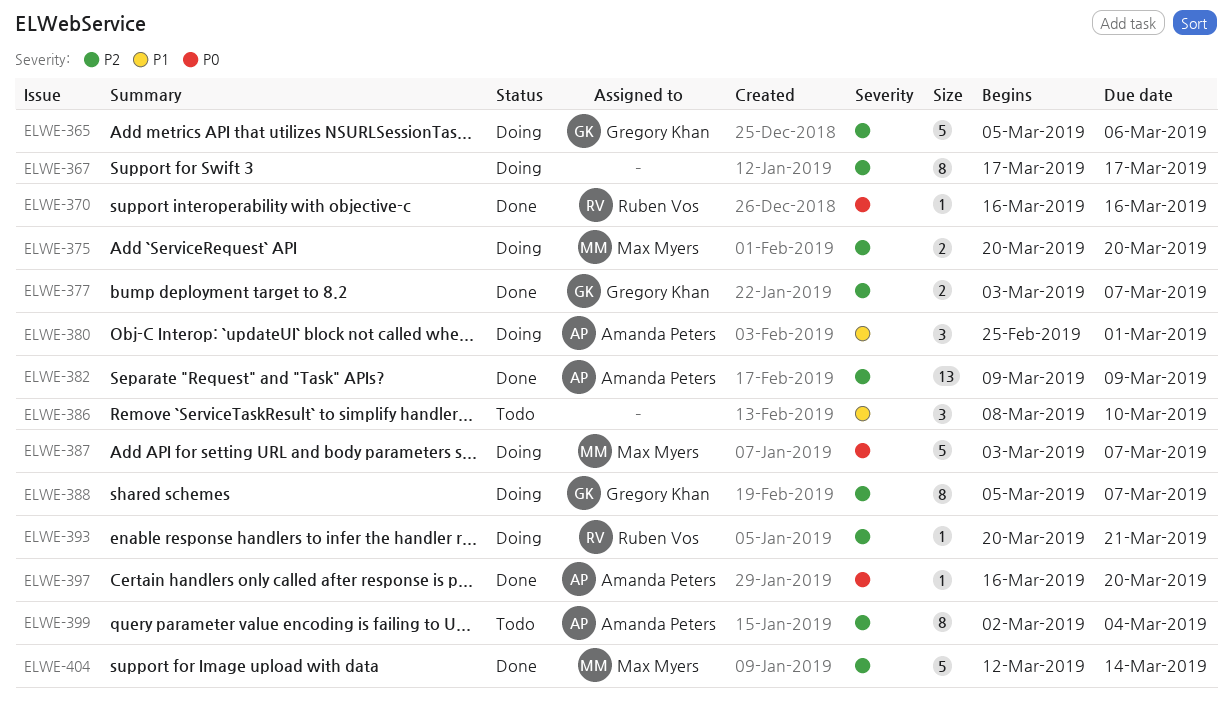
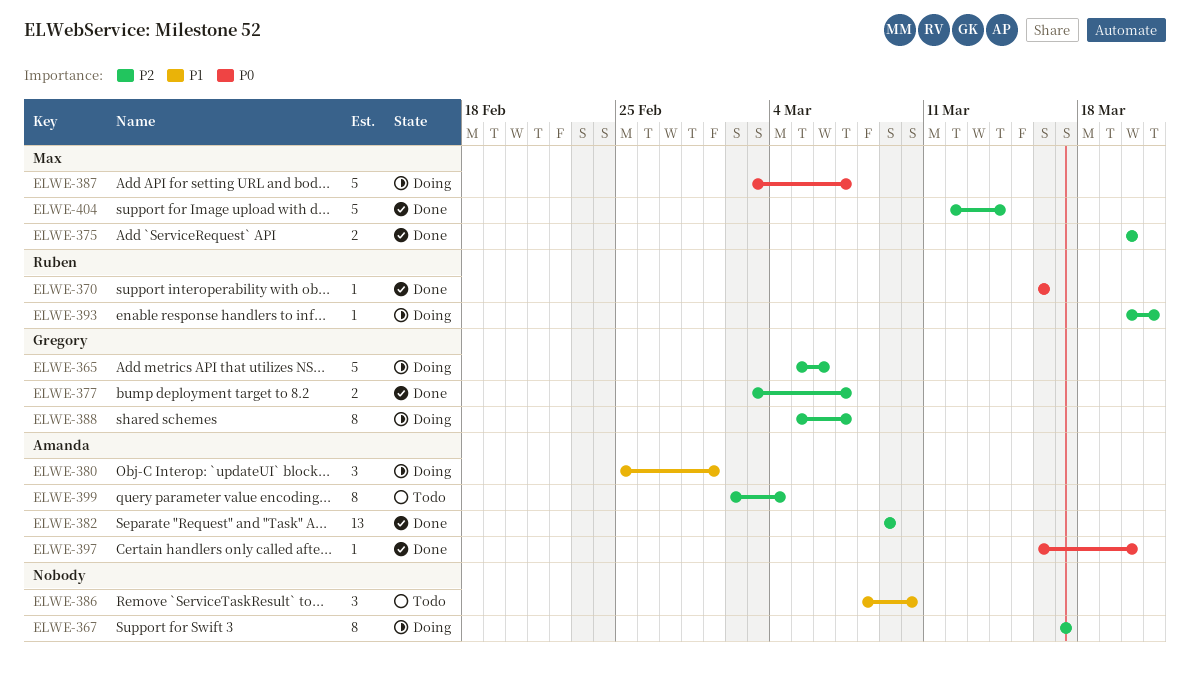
ELWE-375, status: Doing -> Done

